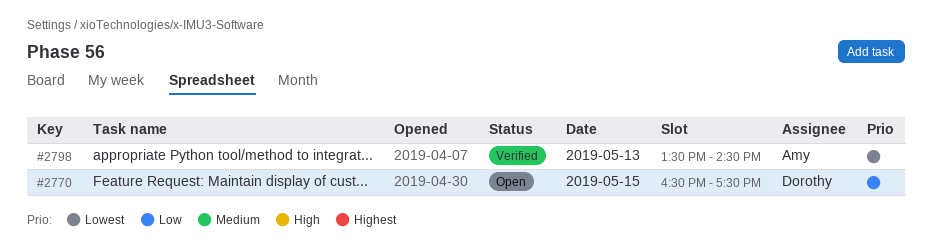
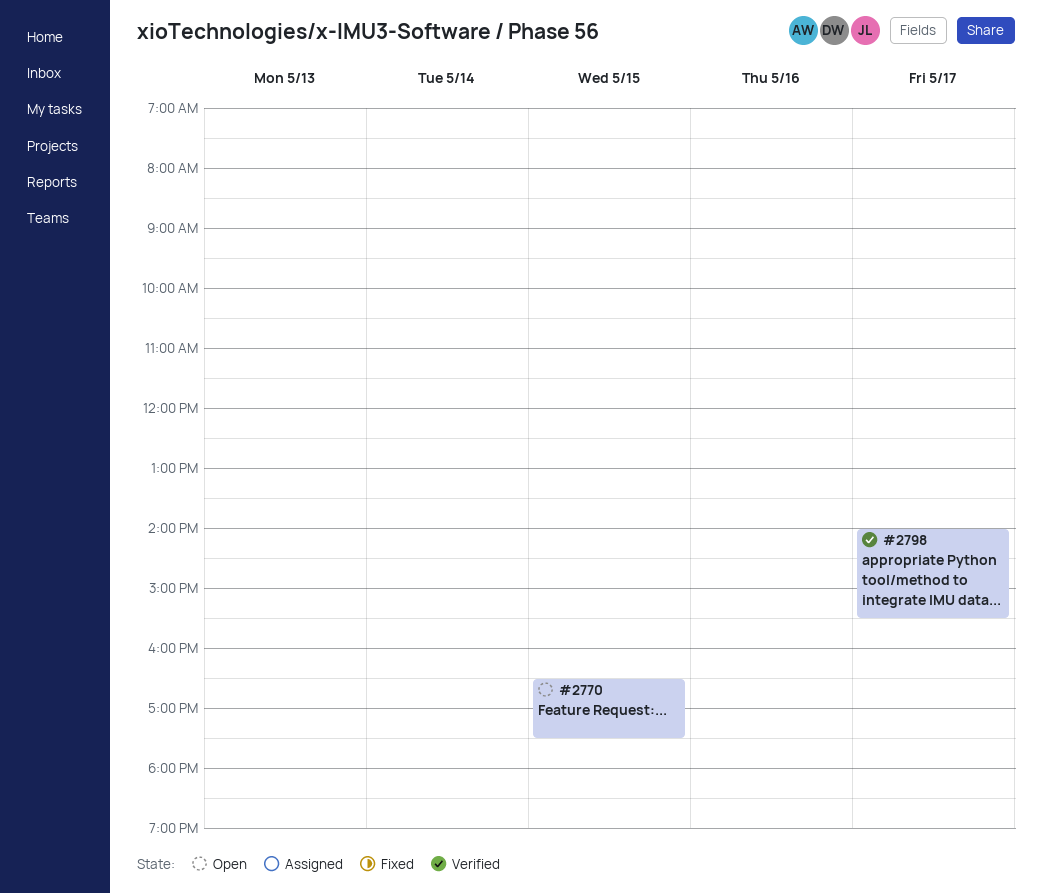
#2798, day: May 13 -> May 17
#2798, begins: 13:30 -> 14:00
#2798, ends: 14:30 -> 15:30

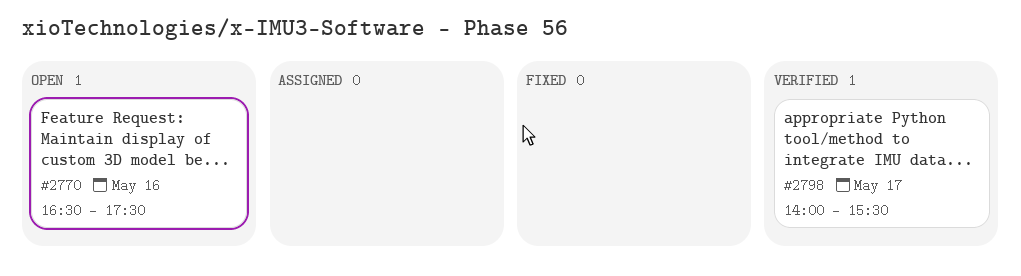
#2770, day: May 15 -> May 16

